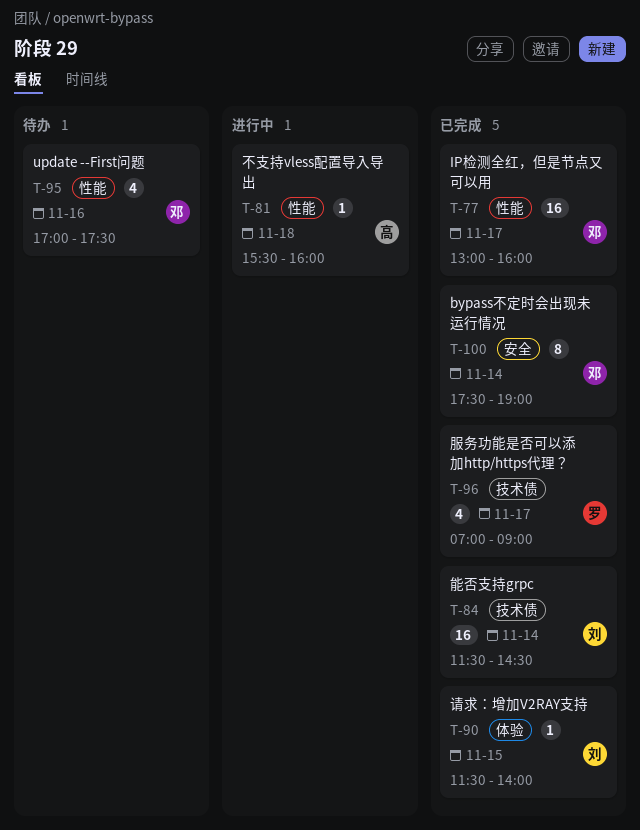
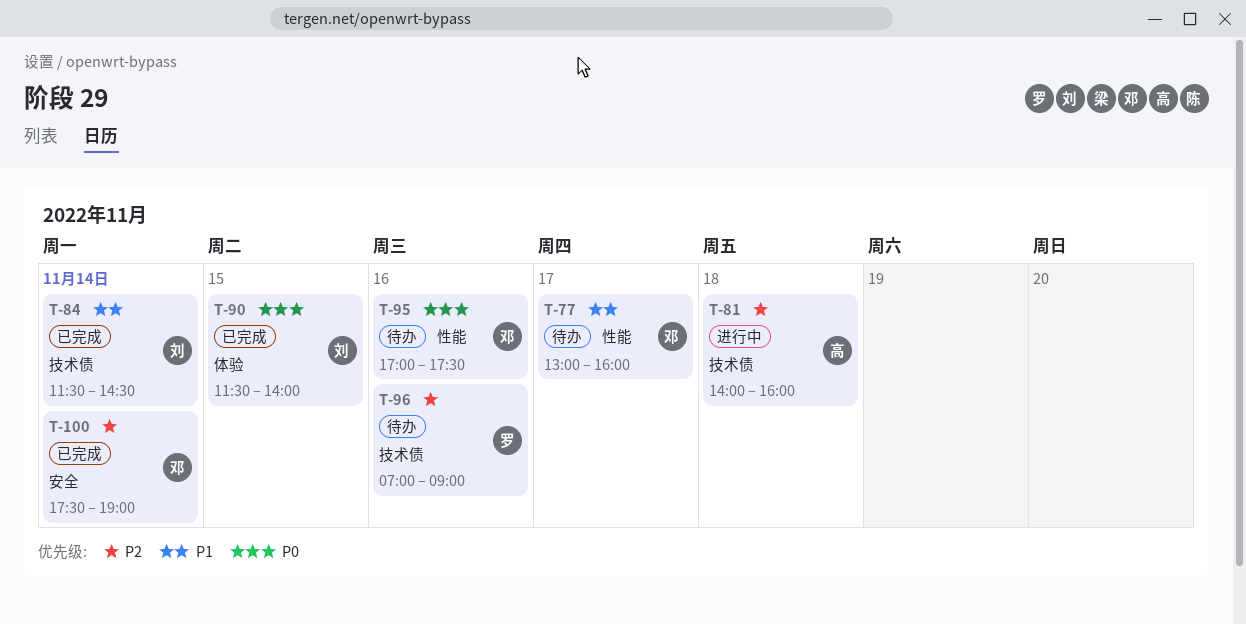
T-77, status: 已完成 -> 待办
T-81, label: 性能 -> 技术债
T-81, begins: 15:30 -> 14:00
T-96, status: 已完成 -> 待办
T-96, day: Nov 17 -> Nov 16

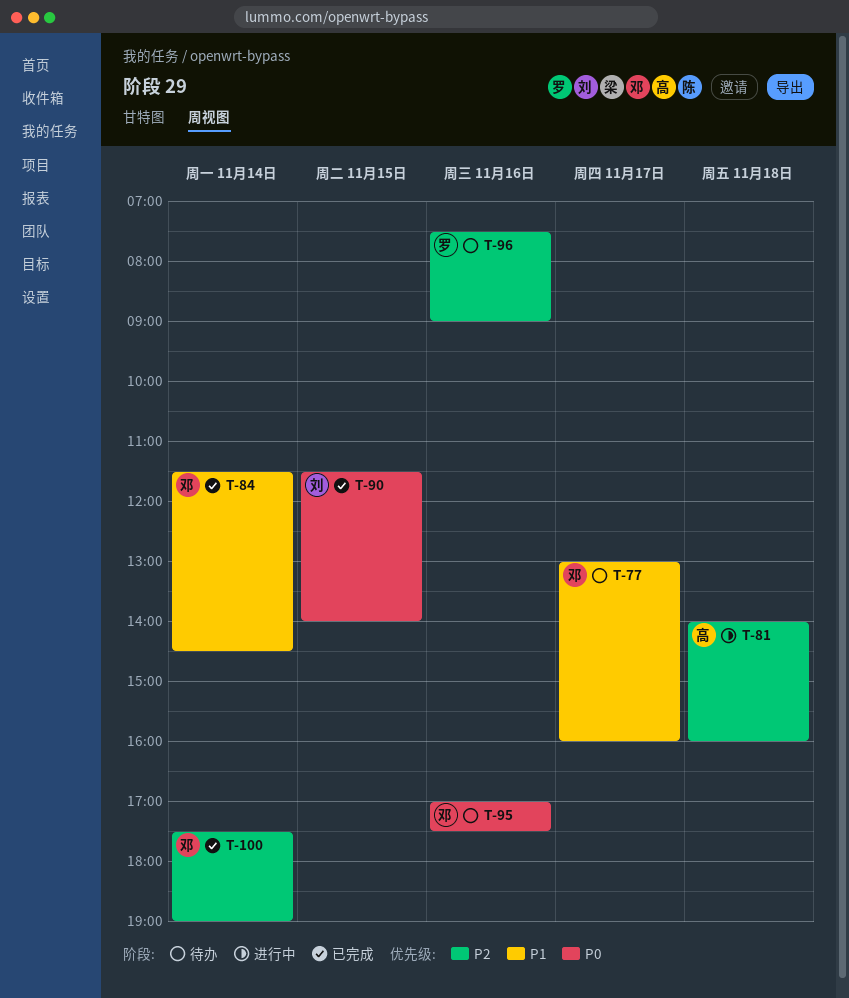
T-84, owner: 刘 -> 邓
T-96, begins: 07:00 -> 07:30

